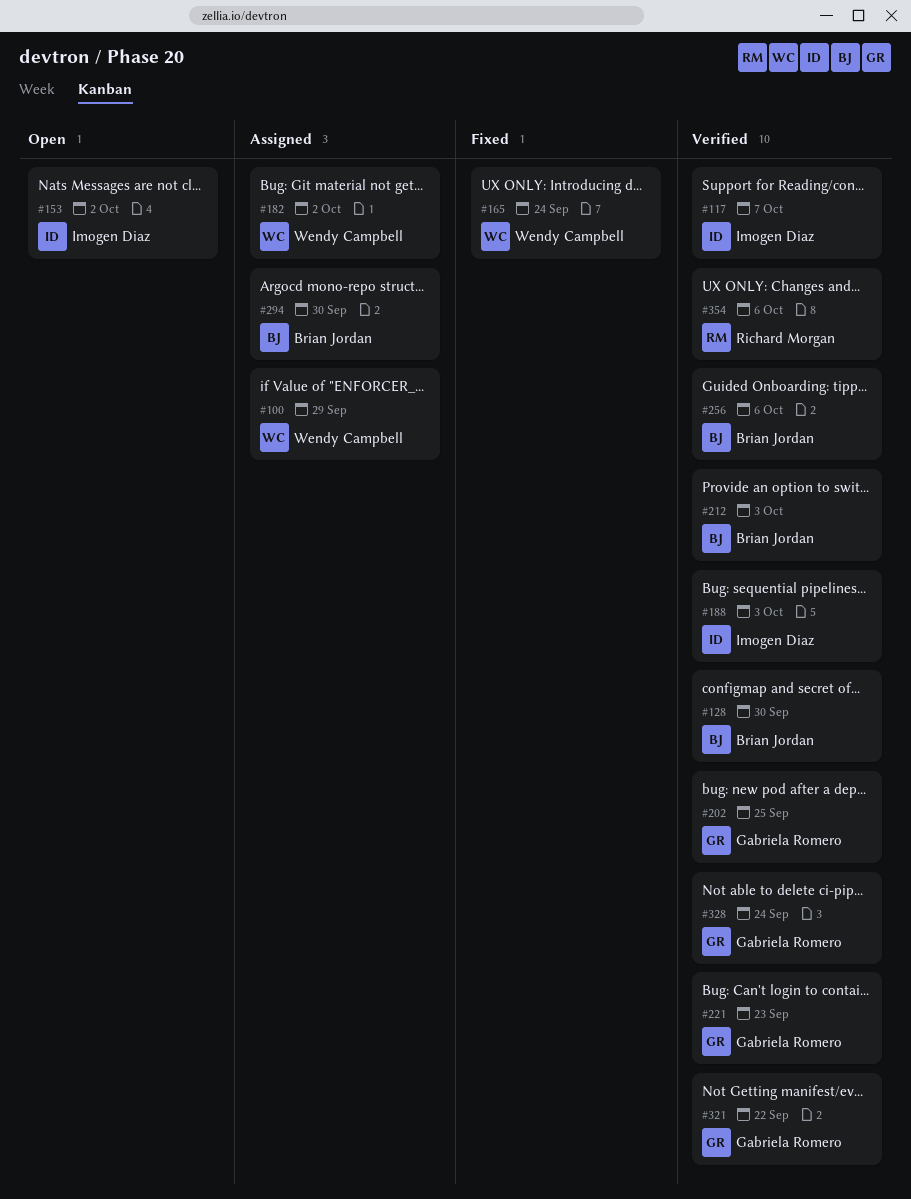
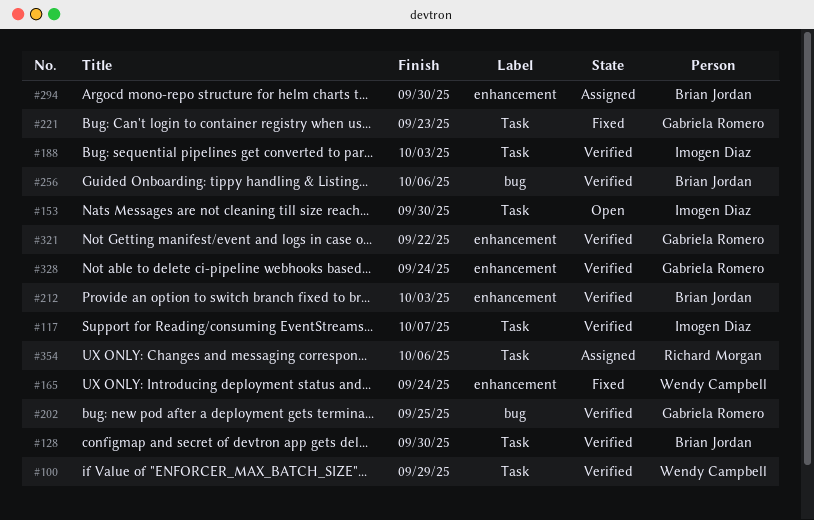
#100, status: Assigned -> Verified
#153, due: Oct 2 -> Sep 30
#182: present -> none
#221, status: Verified -> Fixed
#354, status: Verified -> Assigned

